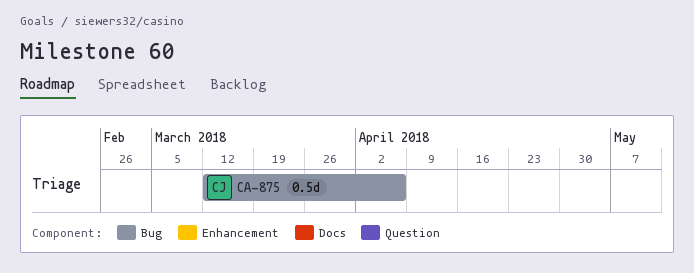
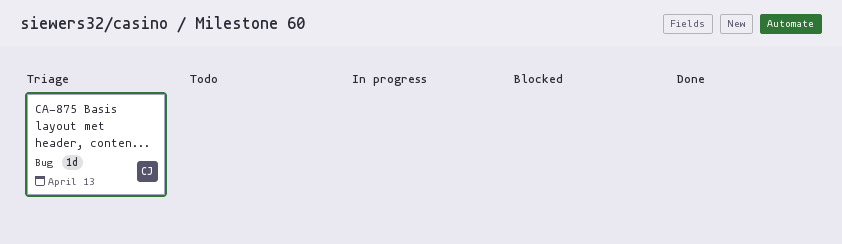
CA-875, estimate: 0.5d -> 1d
CA-875, due: Apr 6 -> Apr 13

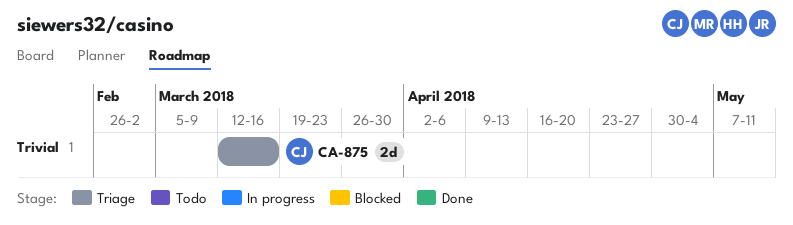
CA-875, estimate: 1d -> 2d
CA-875, due: Apr 13 -> Mar 16

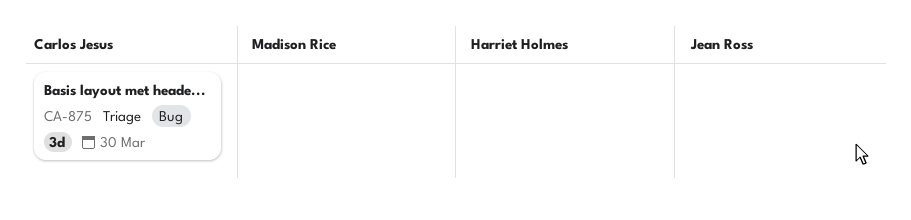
CA-875, estimate: 2d -> 3d
CA-875, due: Mar 16 -> Mar 30

